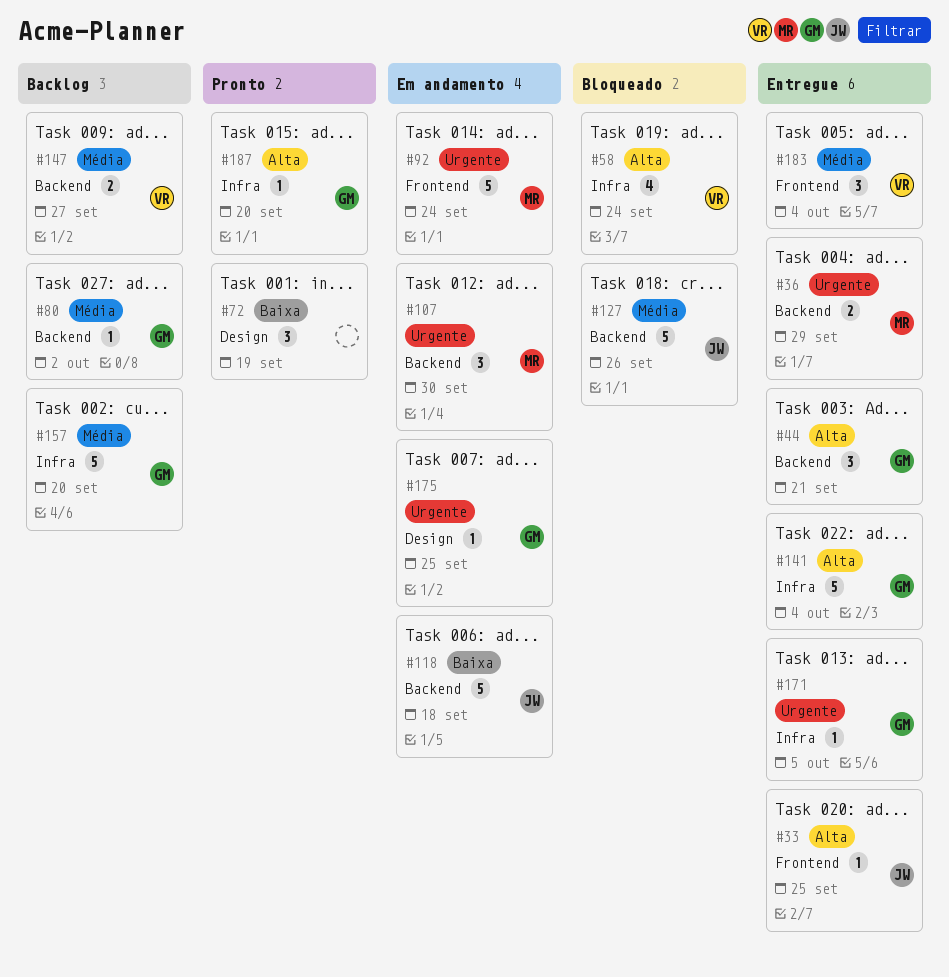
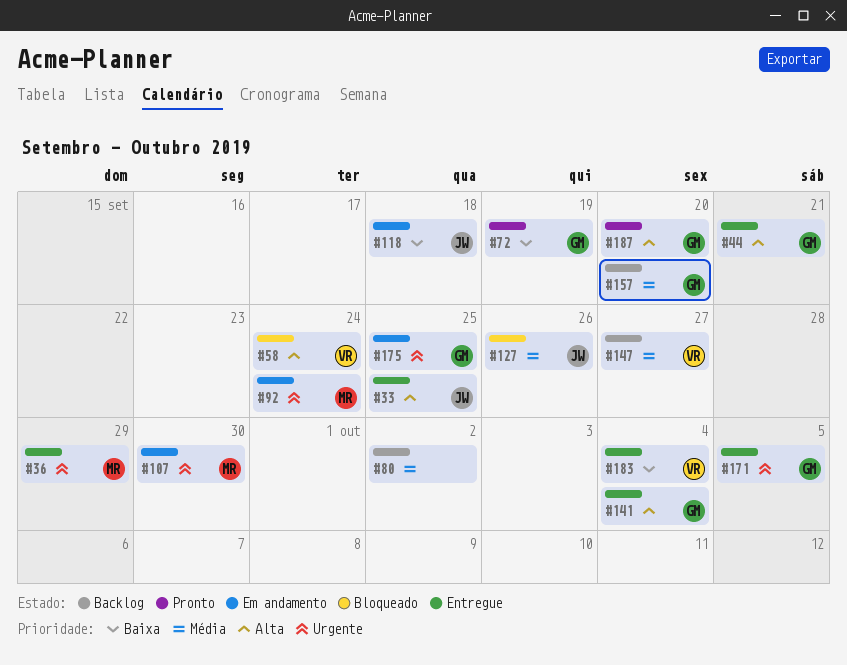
#72, owner: none -> GM
#80, owner: GM -> none
#183, priority: Média -> Baixa

